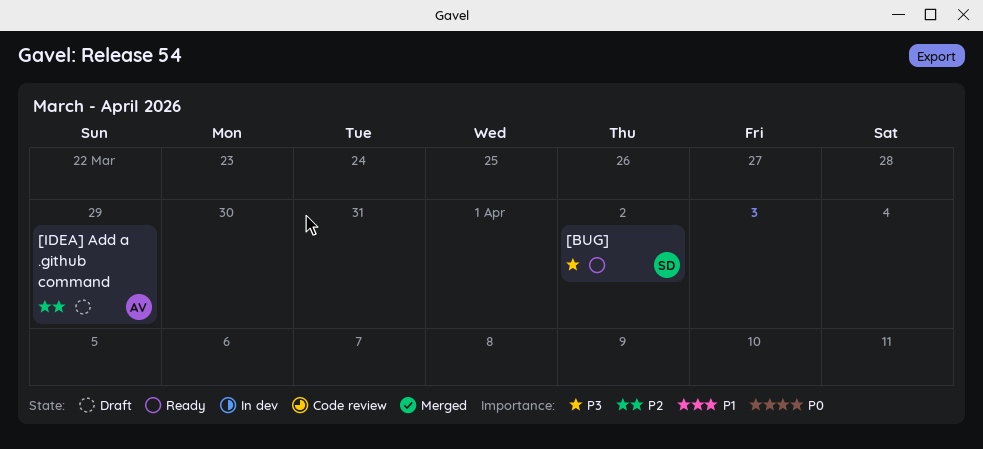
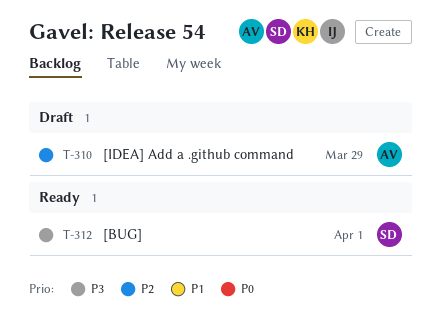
[BUG], due: Apr 2 -> Apr 1

